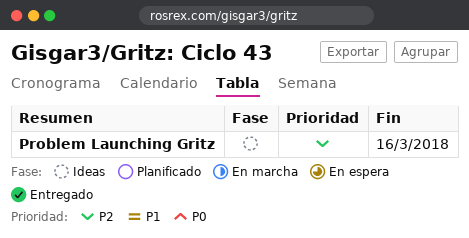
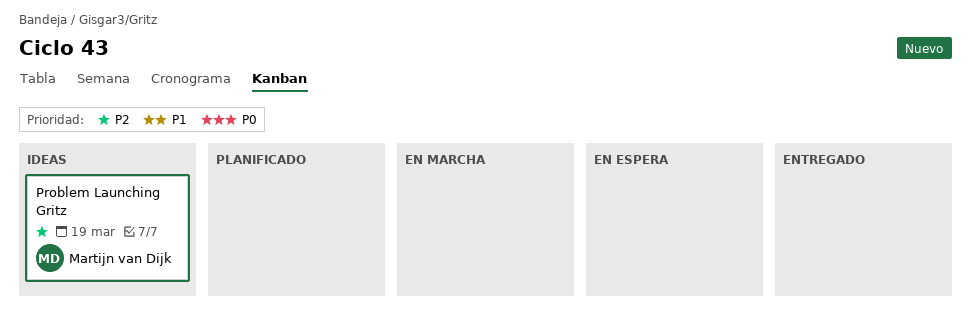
Problem Launching Gritz, due: Mar 16 -> Mar 19

